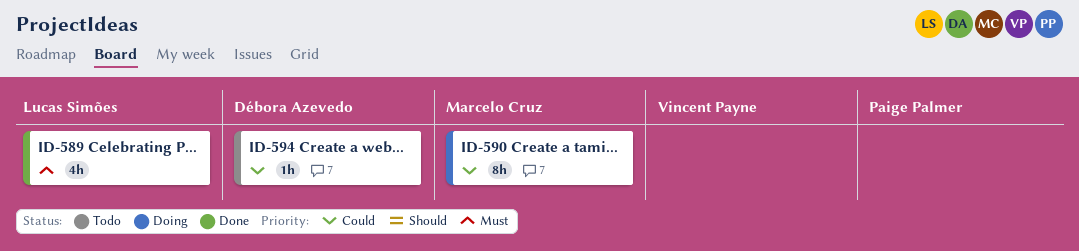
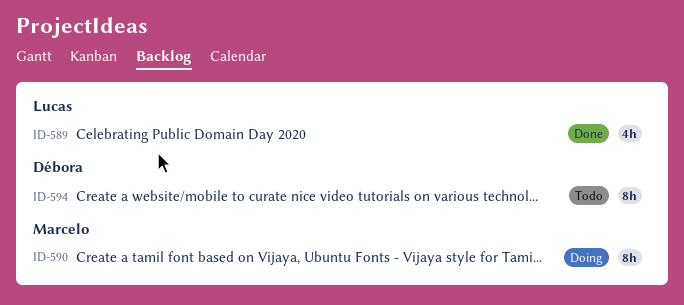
ID-594, estimate: 1h -> 8h

